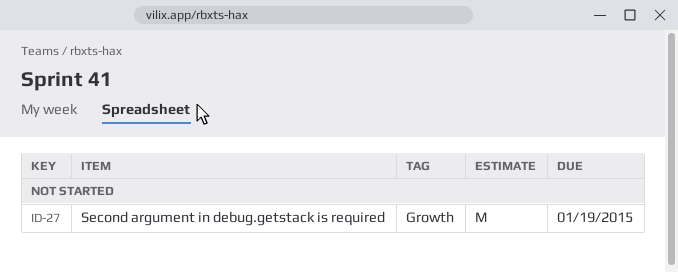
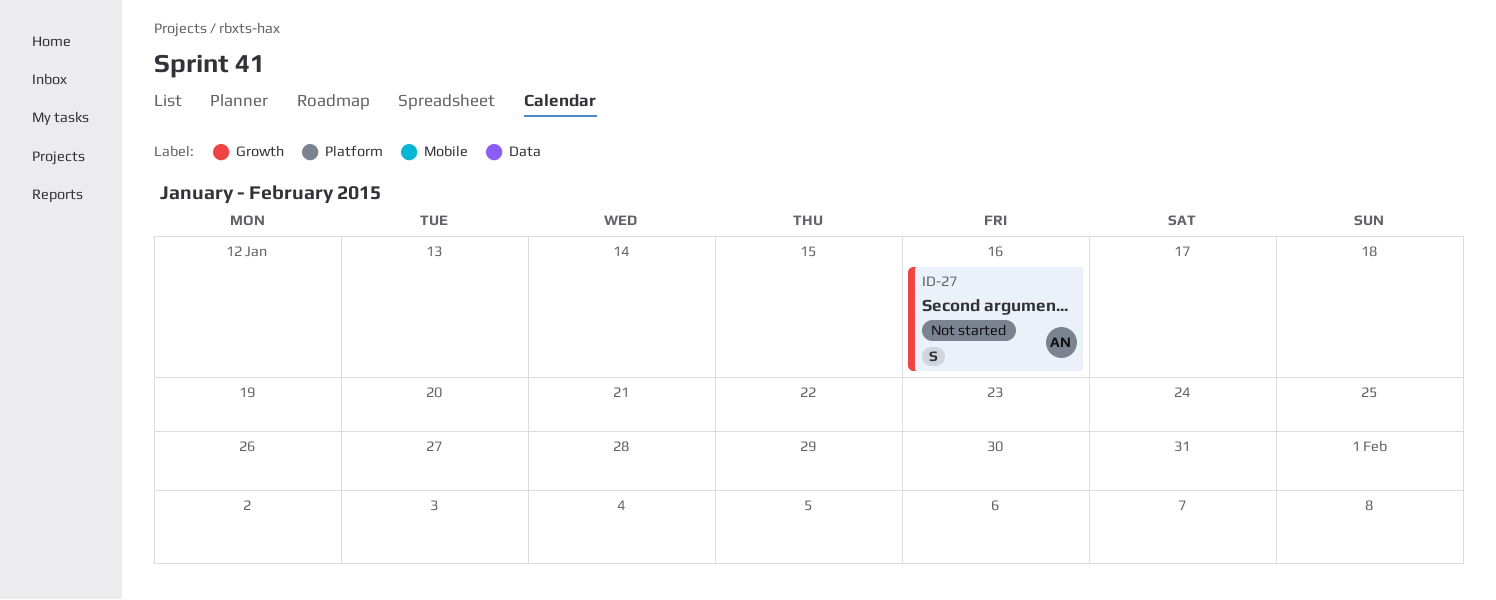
ID-27, estimate: M -> S
ID-27, due: Jan 19 -> Jan 16

